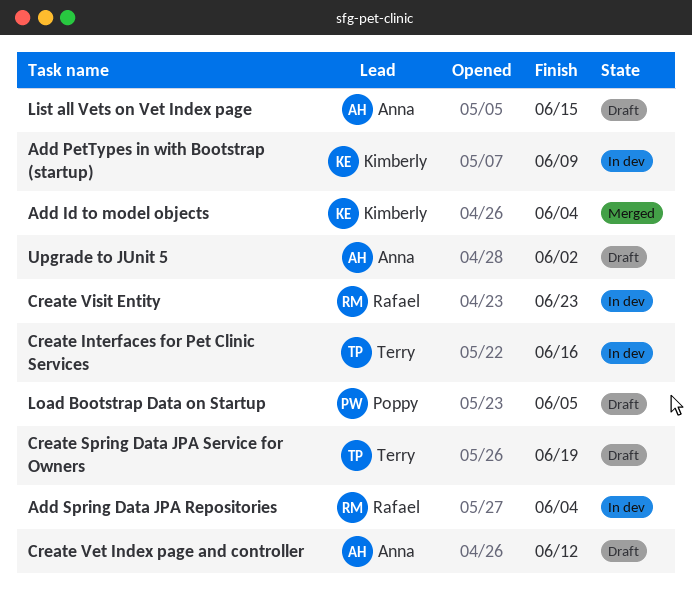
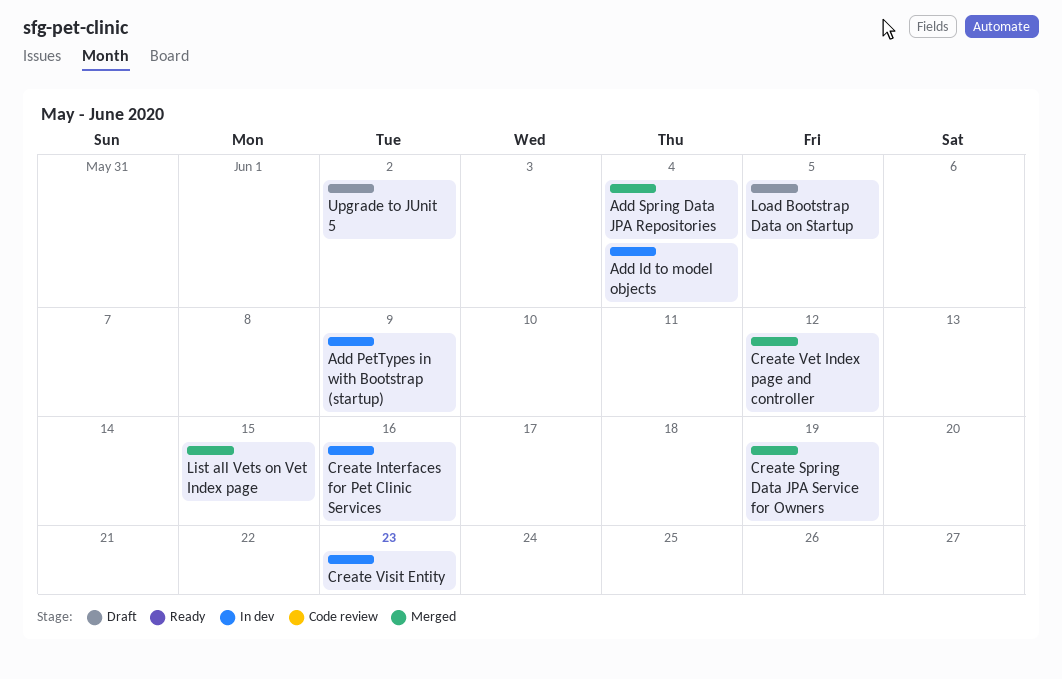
Add Id to model objects, status: Merged -> In dev
Add Spring Data JPA Repositories, status: In dev -> Merged
Create Spring Data JPA Service for Owners, status: Draft -> Merged
Create Vet Index page and controller, status: Draft -> Merged
List all Vets on Vet Index page, status: Draft -> Merged

